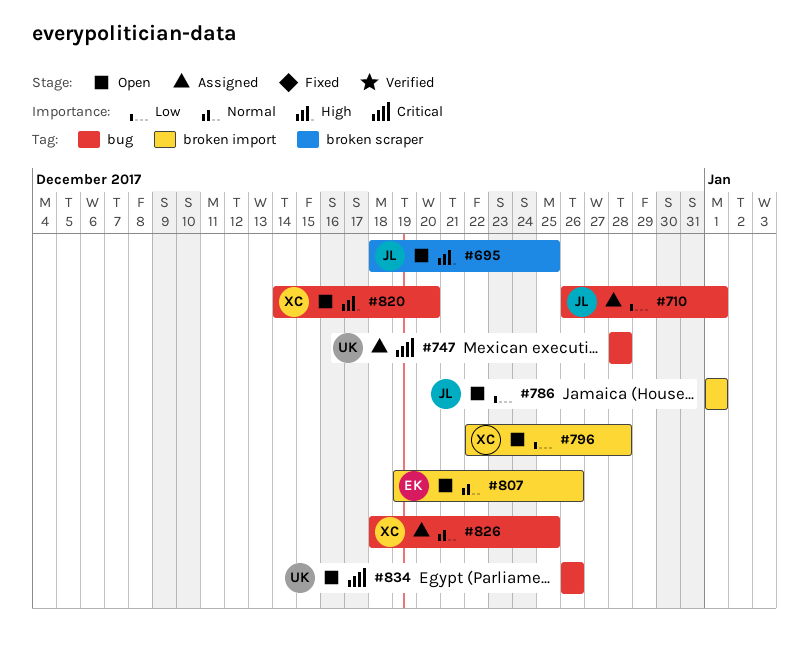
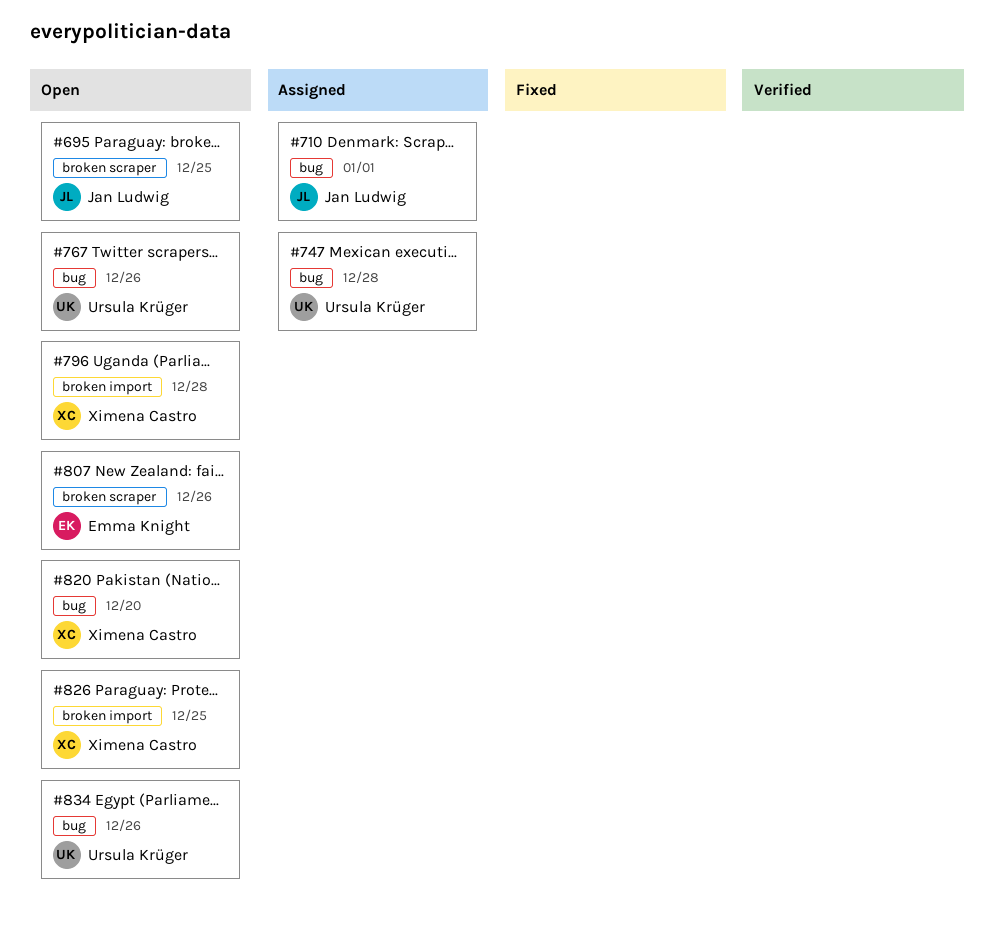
#767: none -> present
#786: present -> none
#807, label: broken import -> broken scraper
#826, status: Assigned -> Open
#826, label: bug -> broken import

